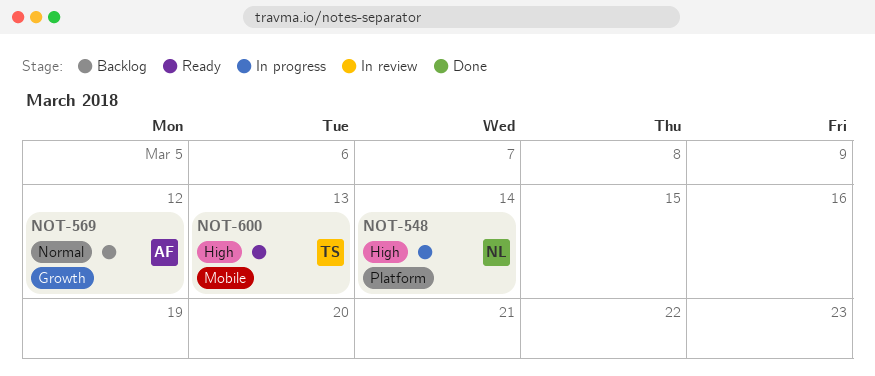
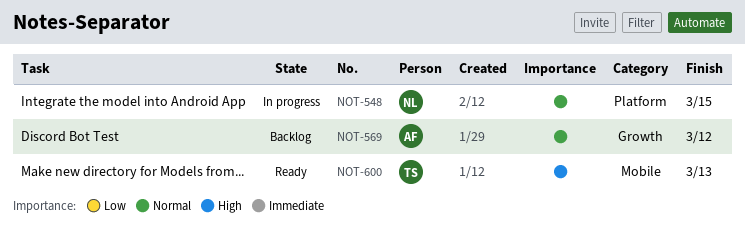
NOT-548, priority: High -> Normal
NOT-548, due: Mar 14 -> Mar 15

